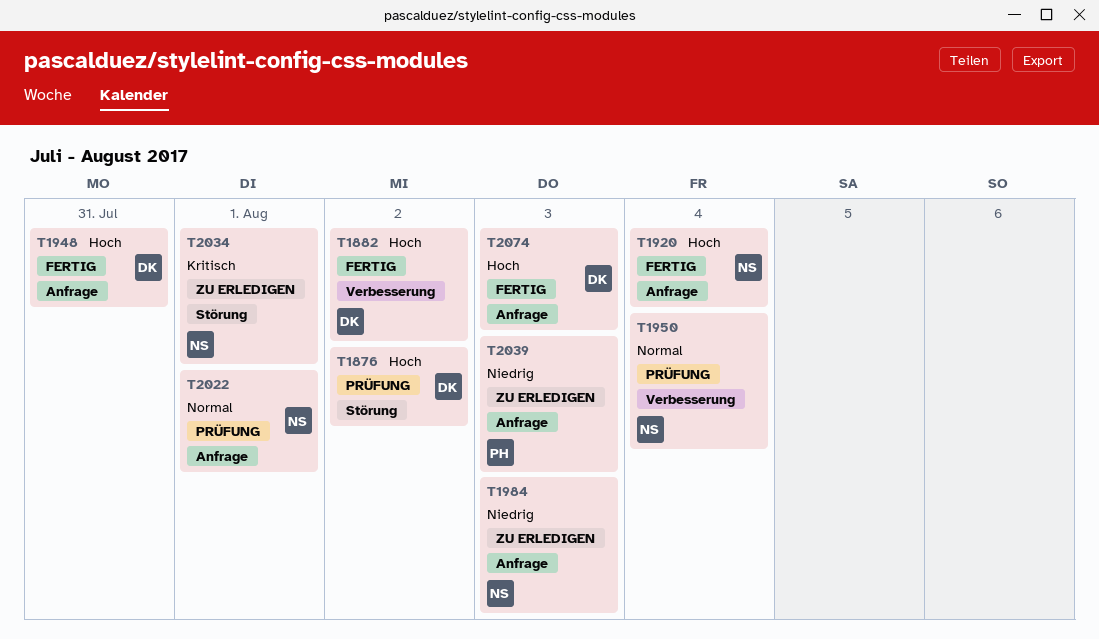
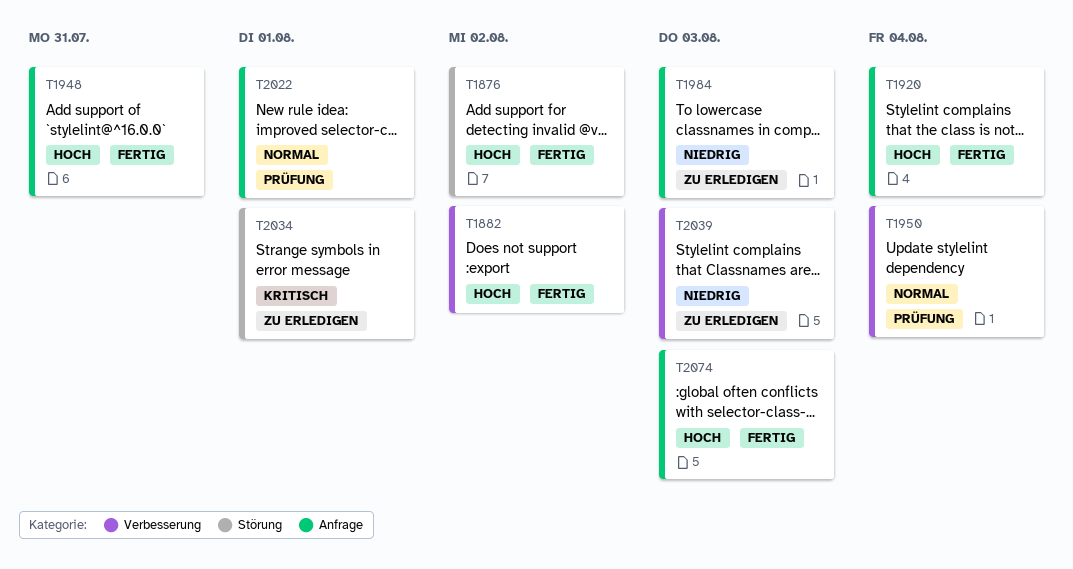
T1876, status: Prüfung -> Fertig
T2039, label: Anfrage -> Verbesserung

